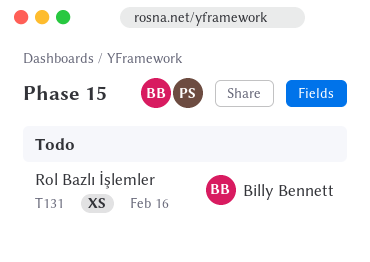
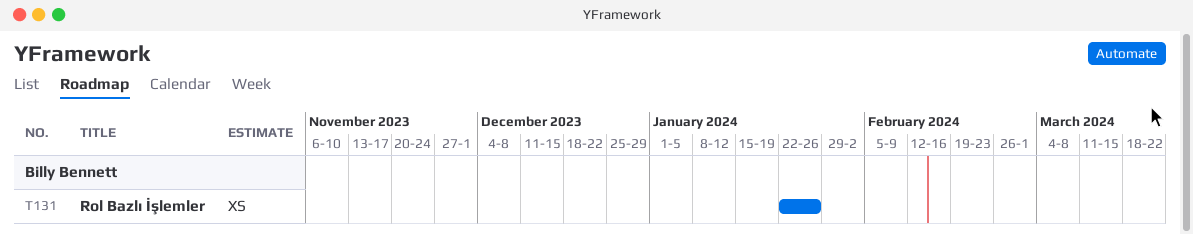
T131, due: Feb 16 -> Jan 26

